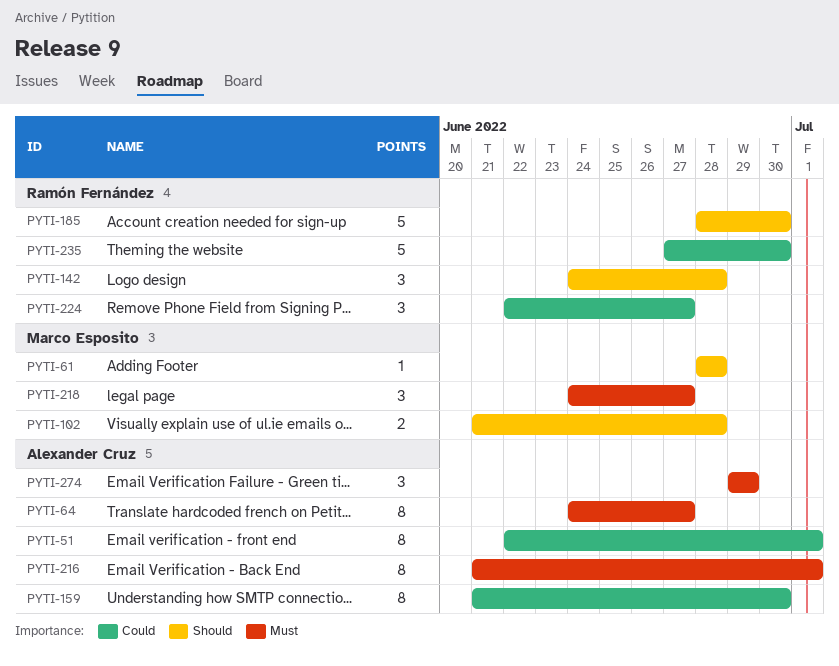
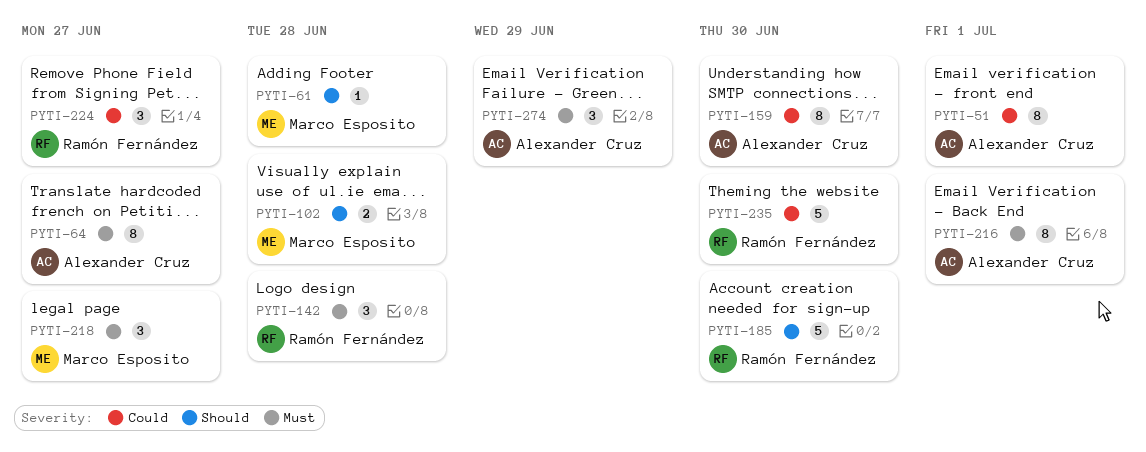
PYTI-142, priority: Should -> Must

